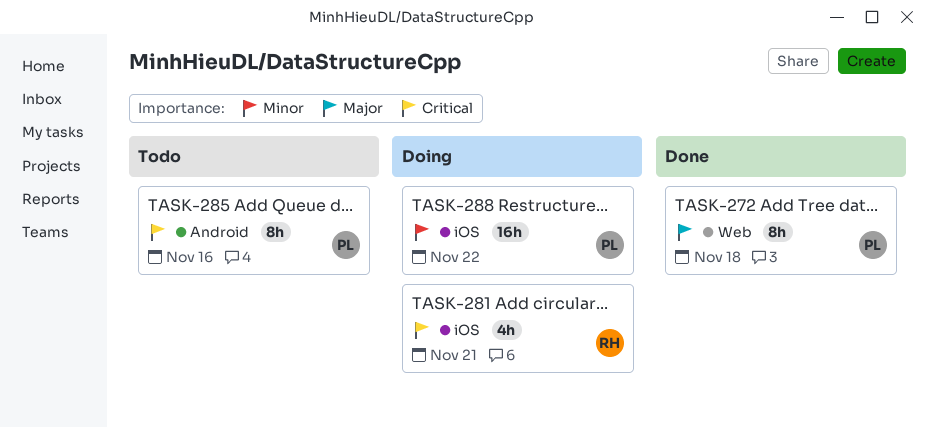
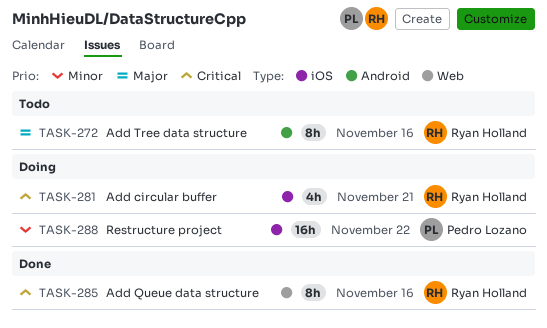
TASK-272, status: Done -> Todo
TASK-272, owner: Pedro Lozano -> Ryan Holland
TASK-272, label: Web -> Android
TASK-272, due: Nov 18 -> Nov 16
TASK-285, status: Todo -> Done
TASK-285, owner: Pedro Lozano -> Ryan Holland
TASK-285, label: Android -> Web

